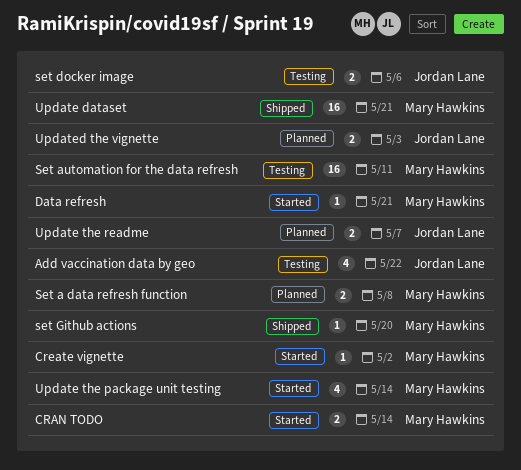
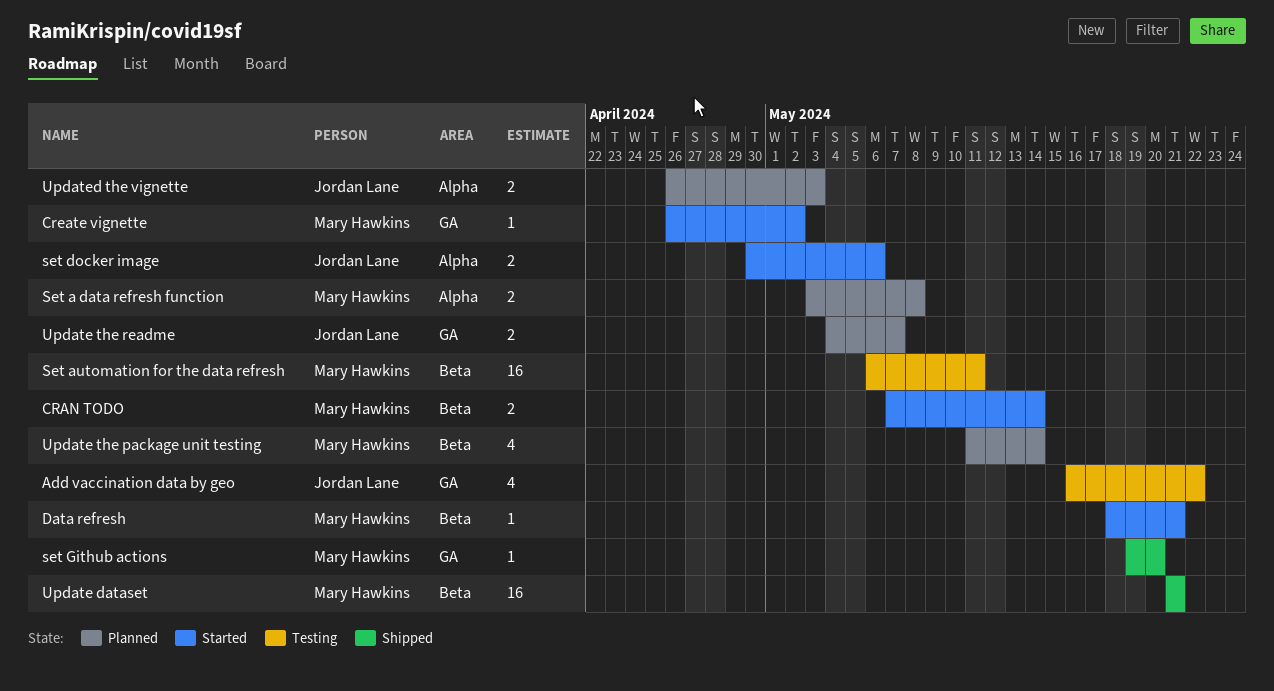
set docker image, status: Testing -> Started
Update the package unit testing, status: Started -> Planned

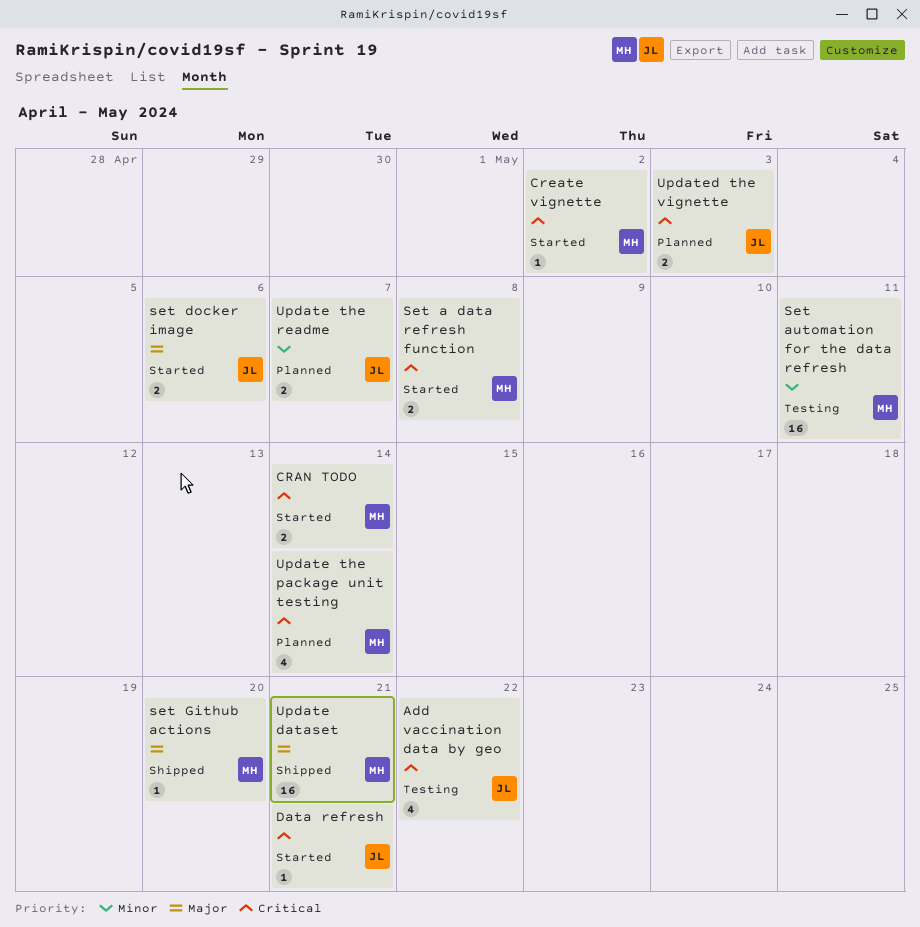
Data refresh, owner: Mary Hawkins -> Jordan Lane
Set a data refresh function, status: Planned -> Started

